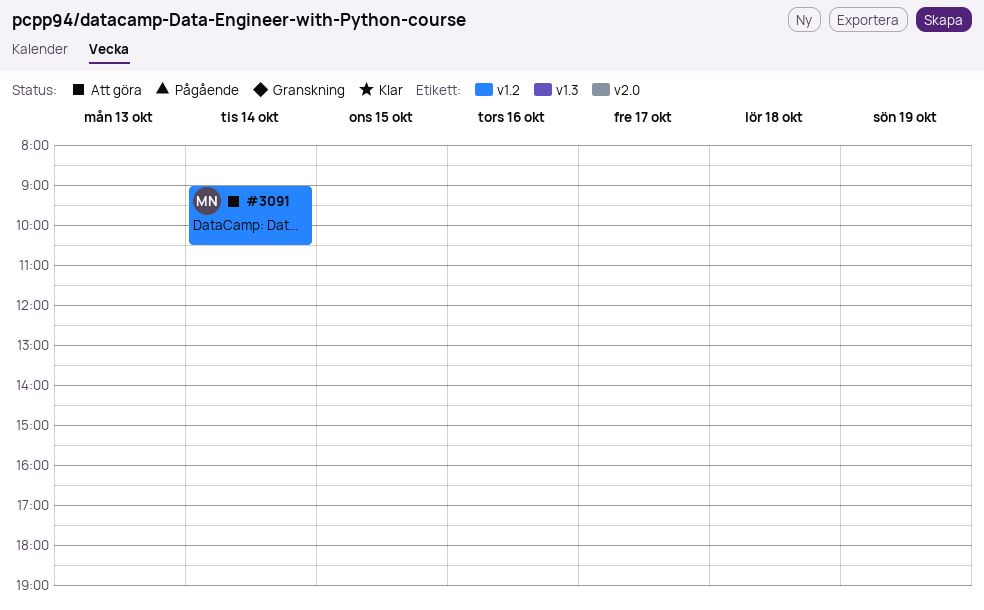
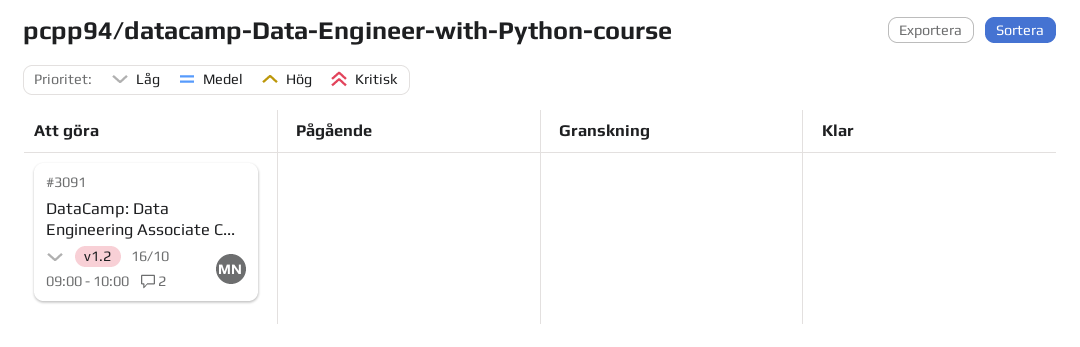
#3091, day: Oct 14 -> Oct 16
#3091, ends: 10:30 -> 10:00

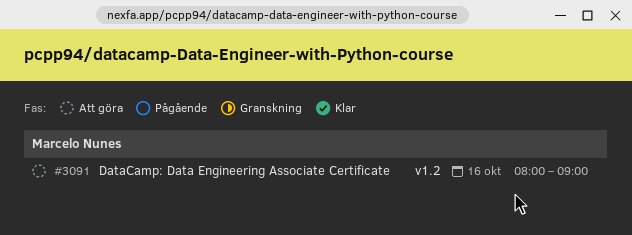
#3091, begins: 09:00 -> 08:00
#3091, ends: 10:00 -> 09:00

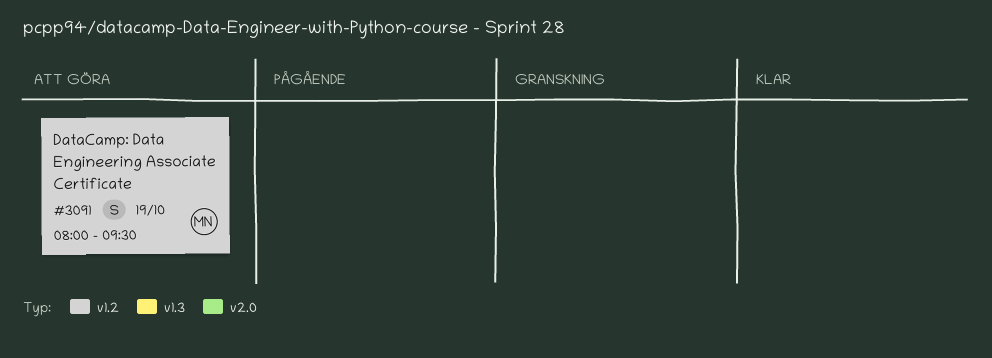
#3091, day: Oct 16 -> Oct 19
#3091, ends: 09:00 -> 09:30

